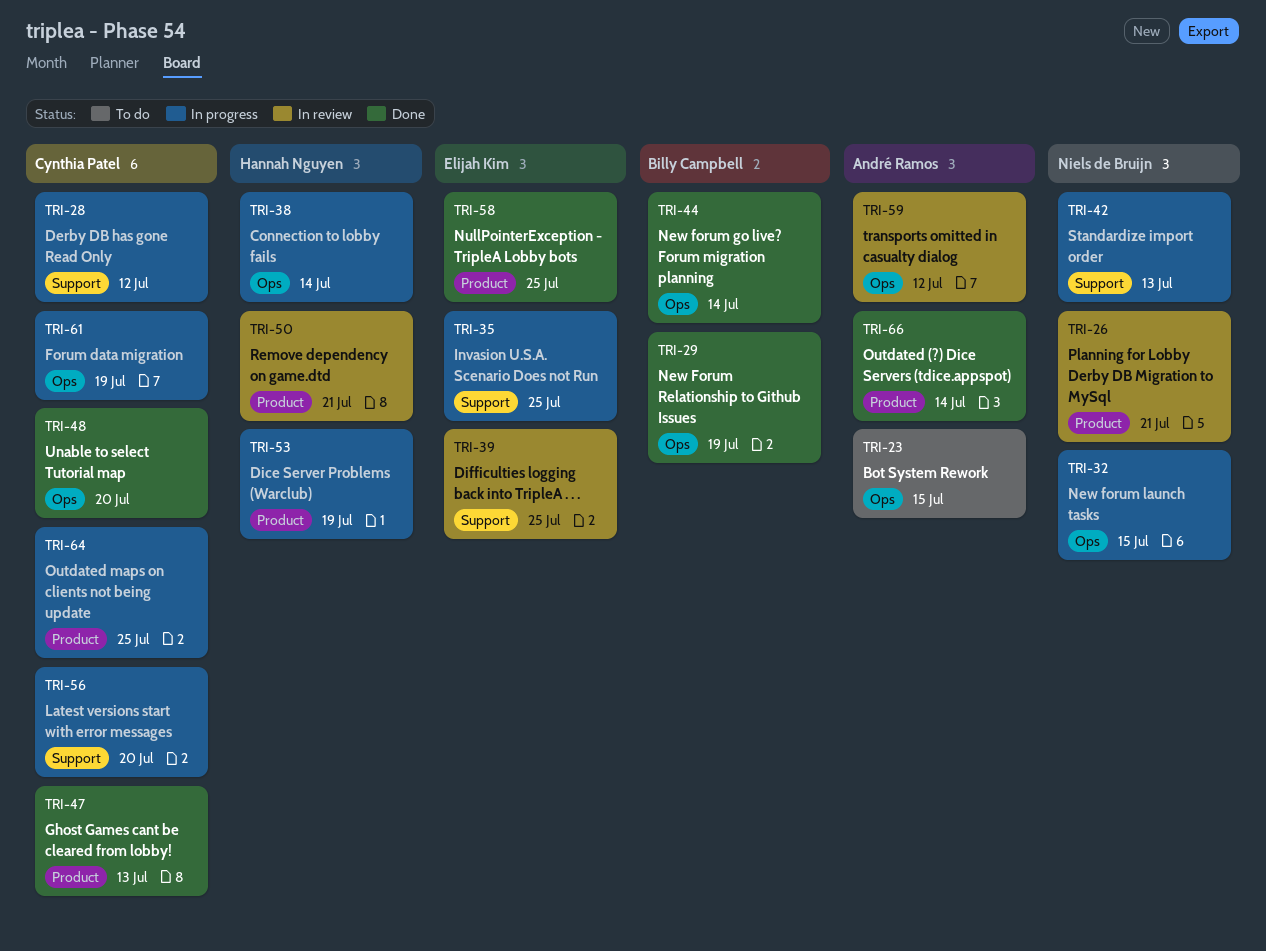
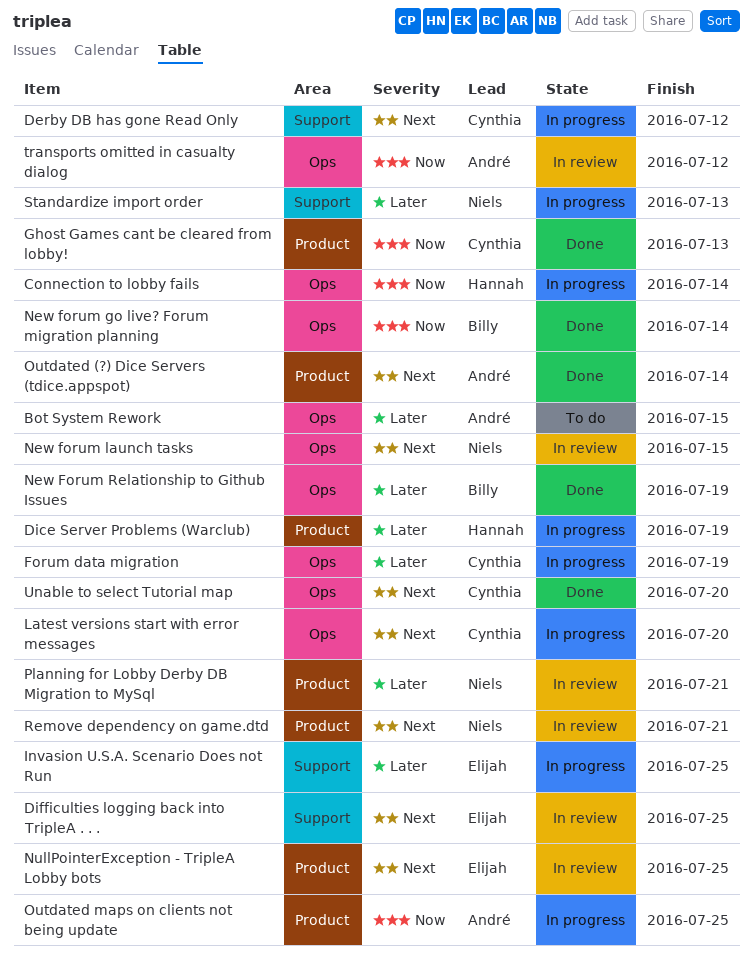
Latest versions start with error messages, label: Support -> Ops
New forum launch tasks, status: In progress -> In review
NullPointerException - TripleA Lobby bots, status: Done -> In review
Outdated maps on clients not being update, owner: Cynthia Patel -> André Ramos
Remove dependency on game.dtd, owner: Hannah Nguyen -> Niels de Bruijn

